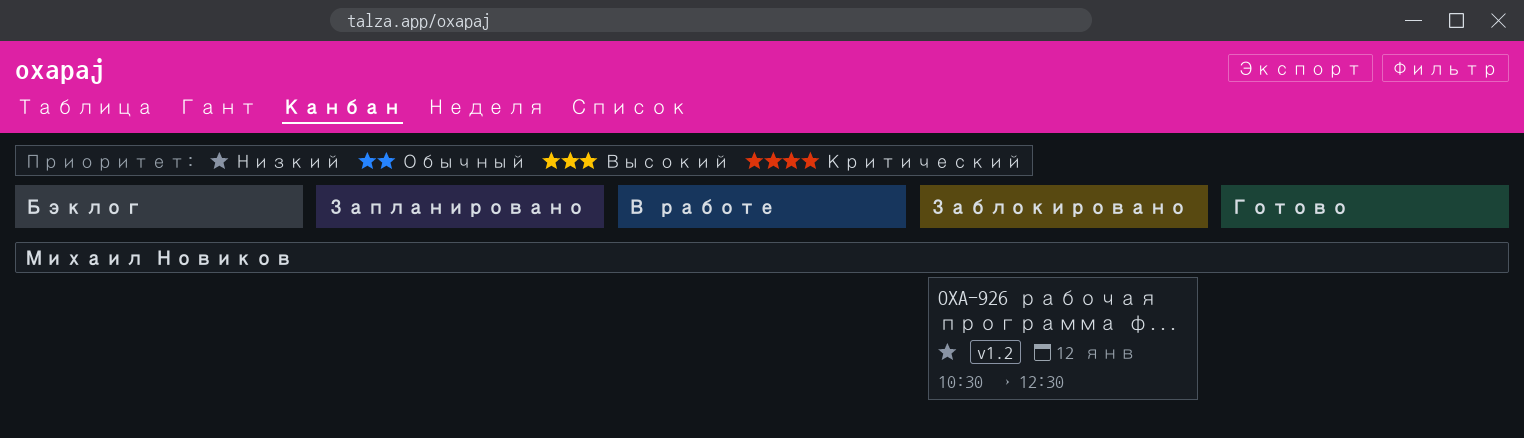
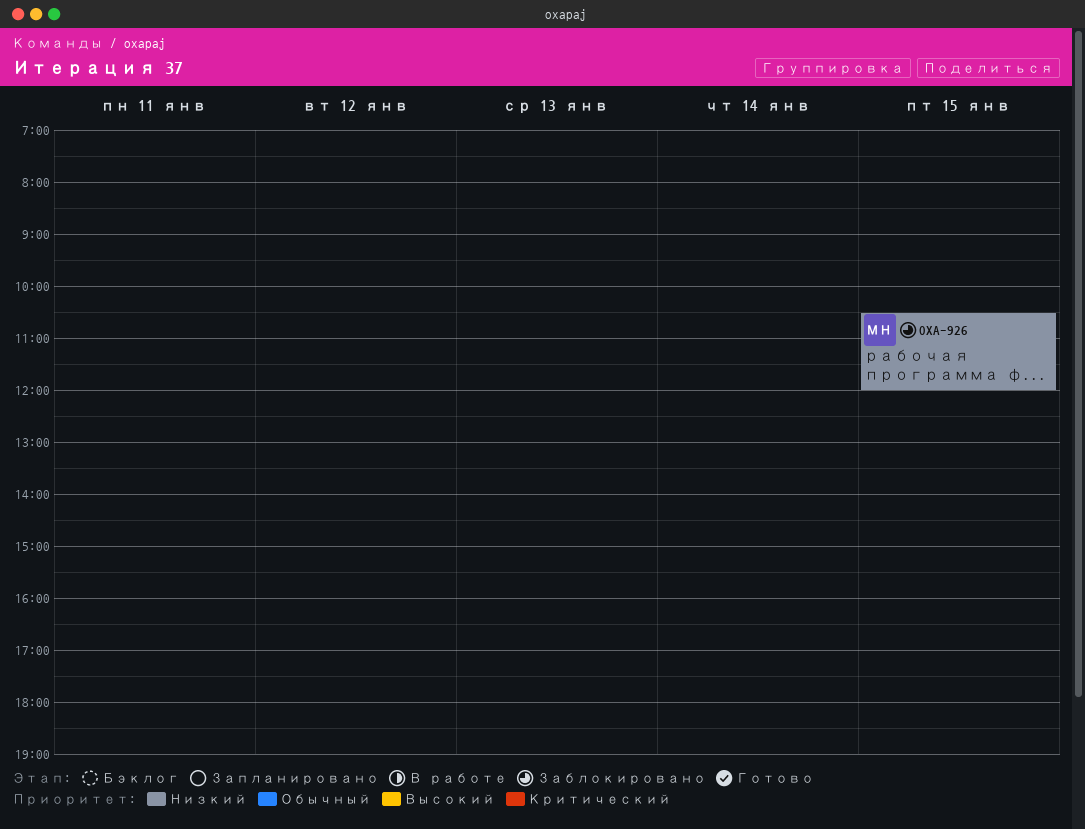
OXA-926, day: Jan 12 -> Jan 15
OXA-926, ends: 12:30 -> 12:00

